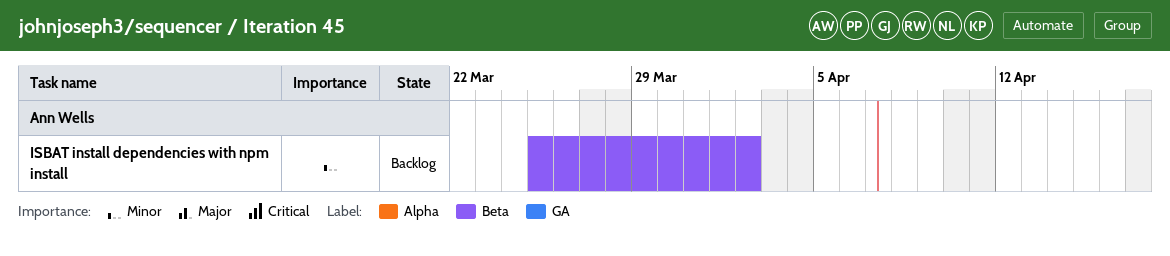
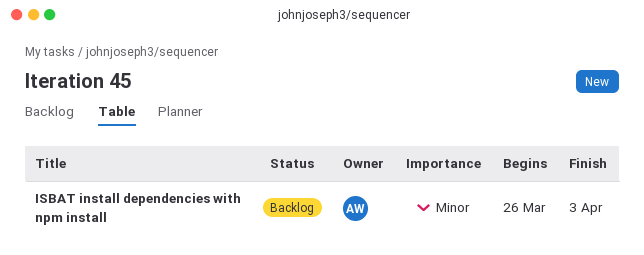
ISBAT install dependencies with npm install, start: Mar 25 -> Mar 26
ISBAT install dependencies with npm install, due: Apr 2 -> Apr 3

